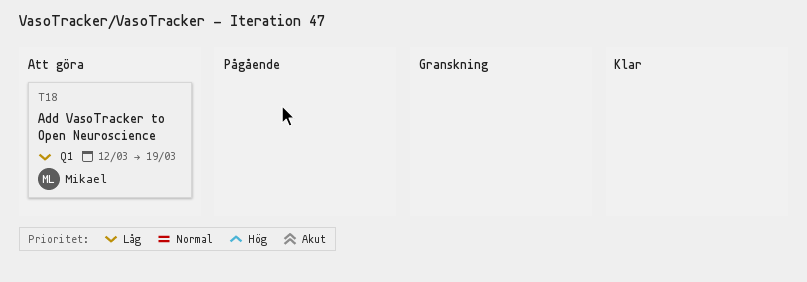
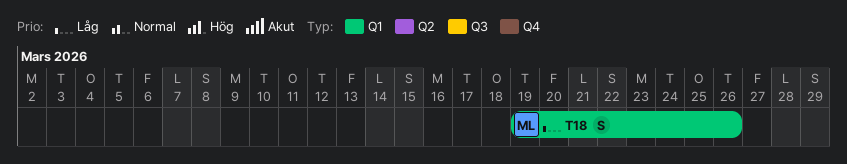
T18, start: Mar 12 -> Mar 19
T18, due: Mar 19 -> Mar 26

